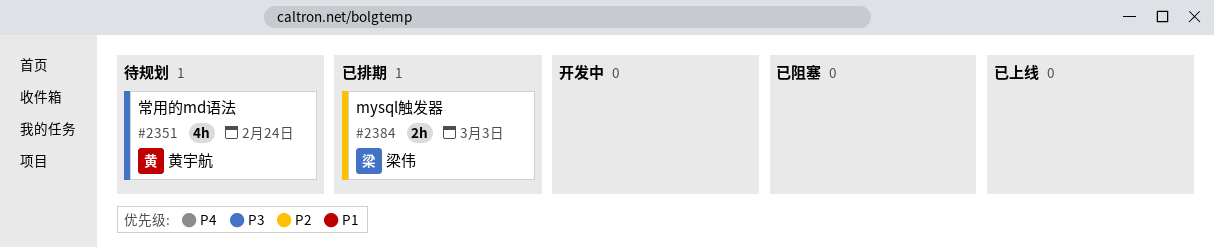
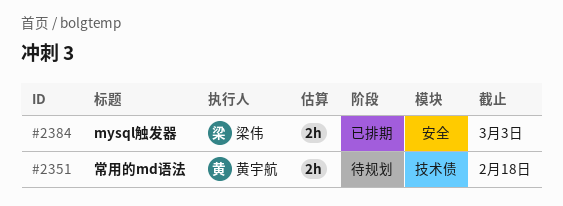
#2351, estimate: 4h -> 2h
#2351, due: Feb 24 -> Feb 18

